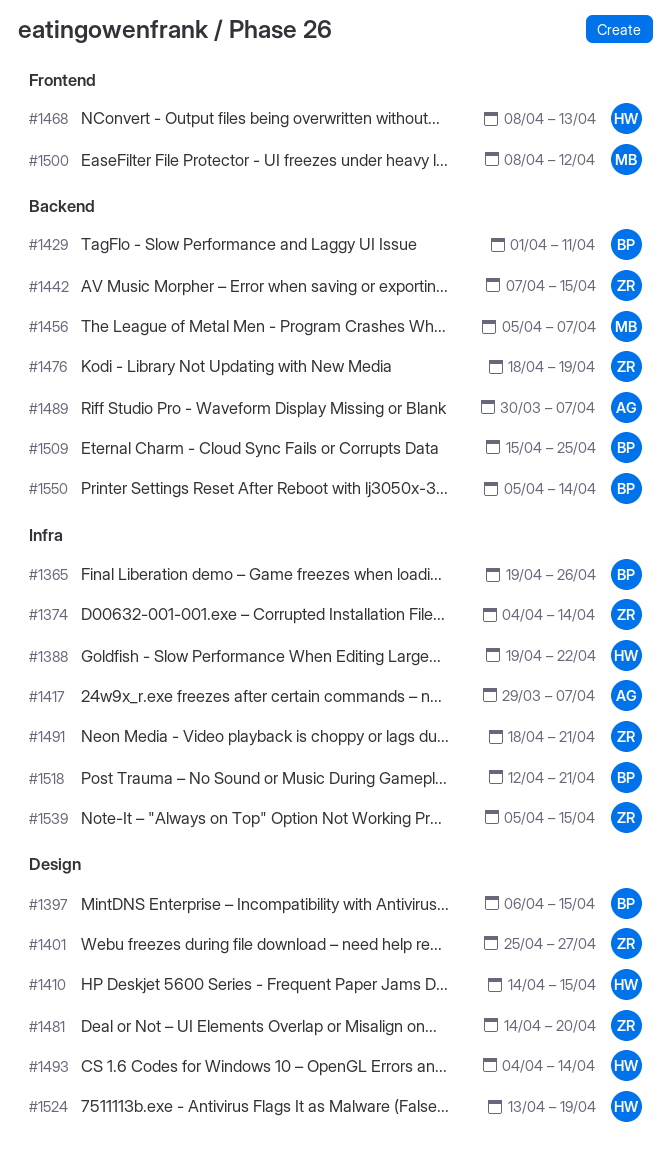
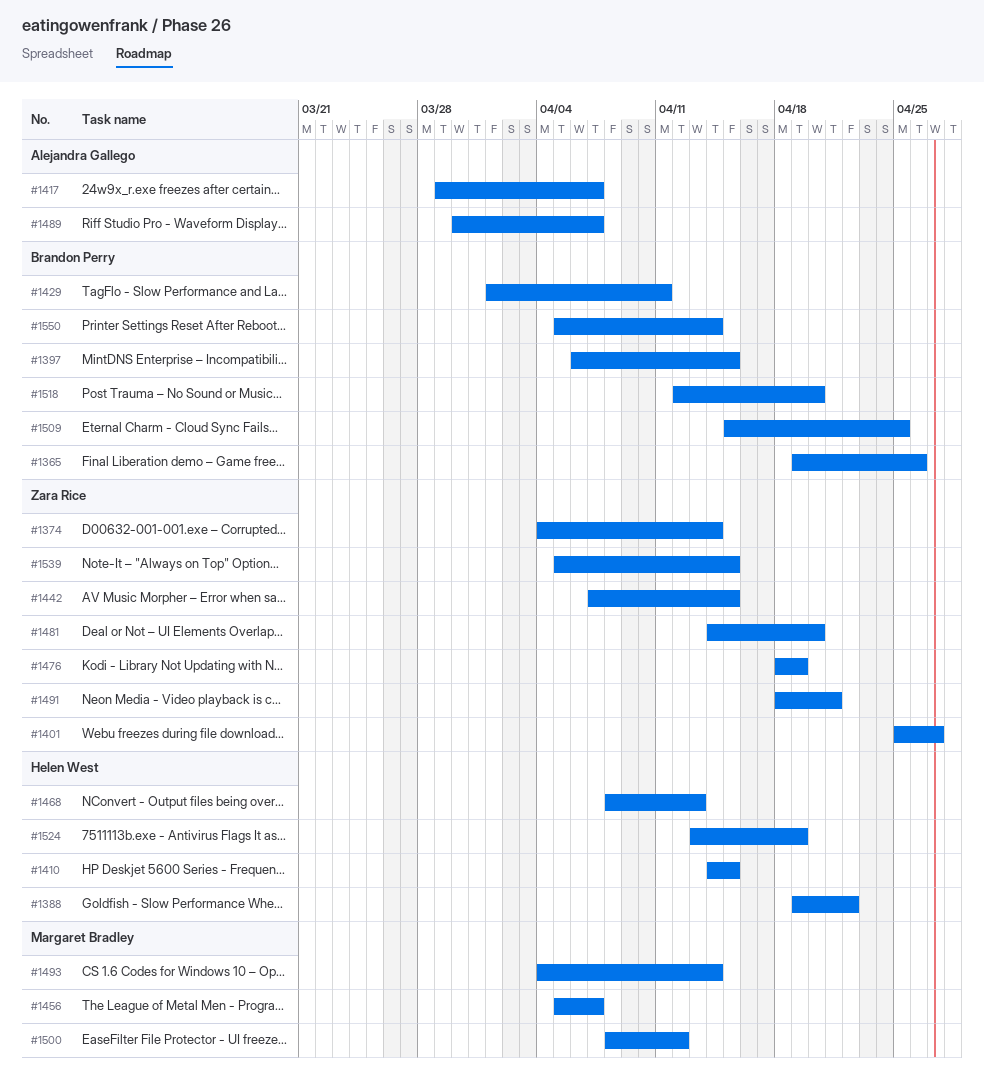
#1493, owner: Helen West -> Margaret Bradley
#1518, due: Apr 21 -> Apr 20

